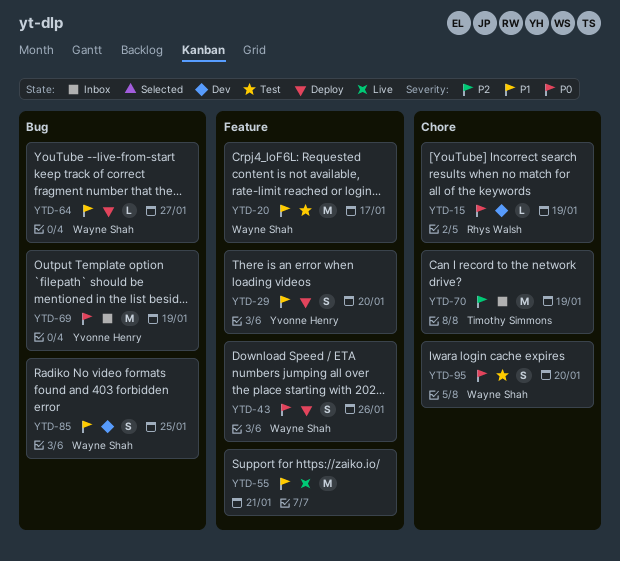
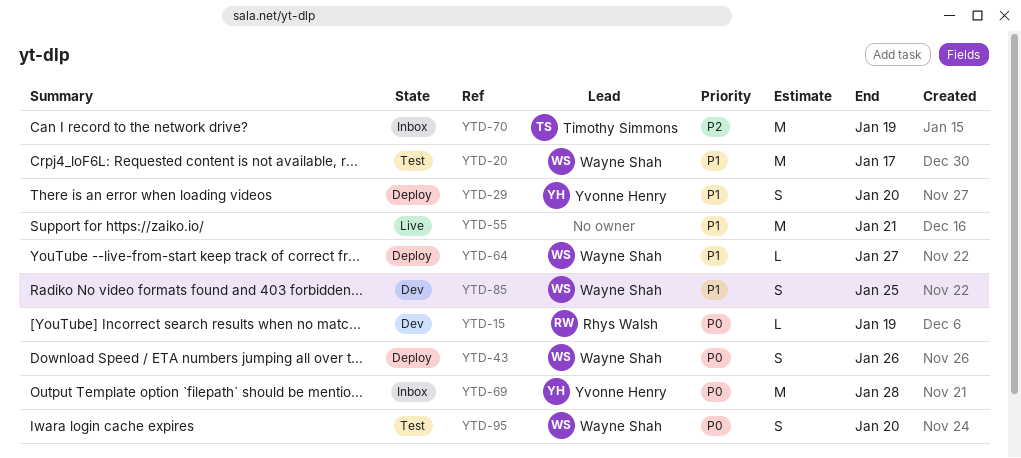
YTD-69, due: Jan 19 -> Jan 28

